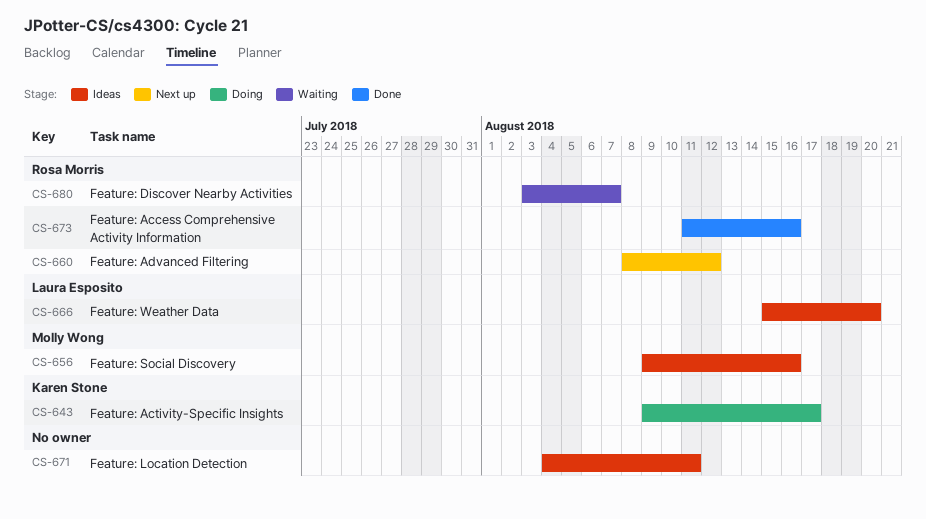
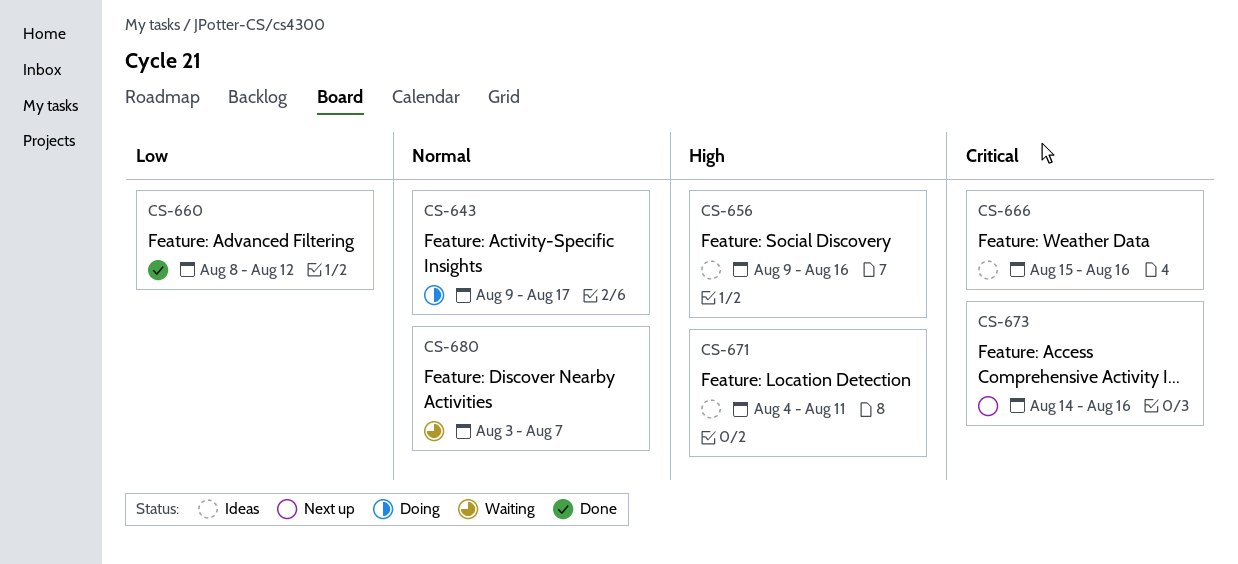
CS-660, status: Next up -> Done
CS-666, due: Aug 20 -> Aug 16
CS-673, status: Done -> Next up
CS-673, start: Aug 11 -> Aug 14

